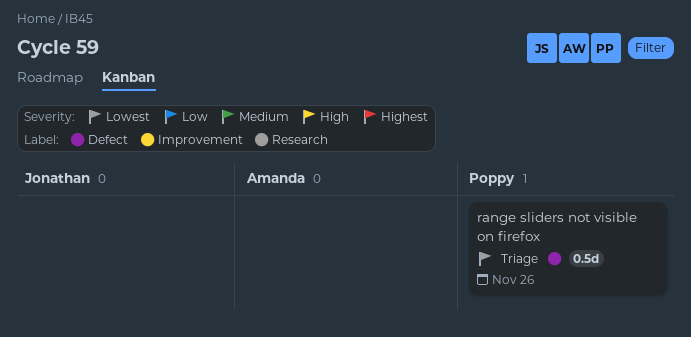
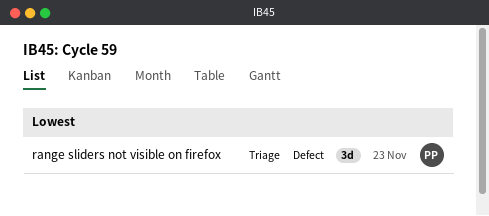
range sliders not visible on firefox, estimate: 0.5d -> 3d
range sliders not visible on firefox, due: Nov 26 -> Nov 23

